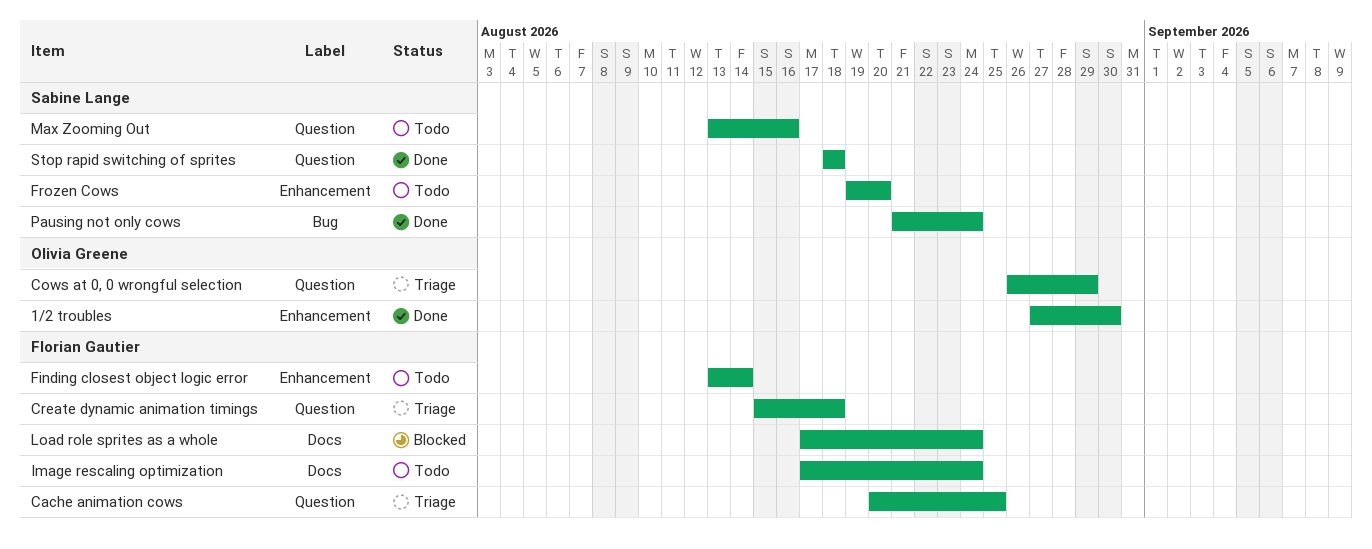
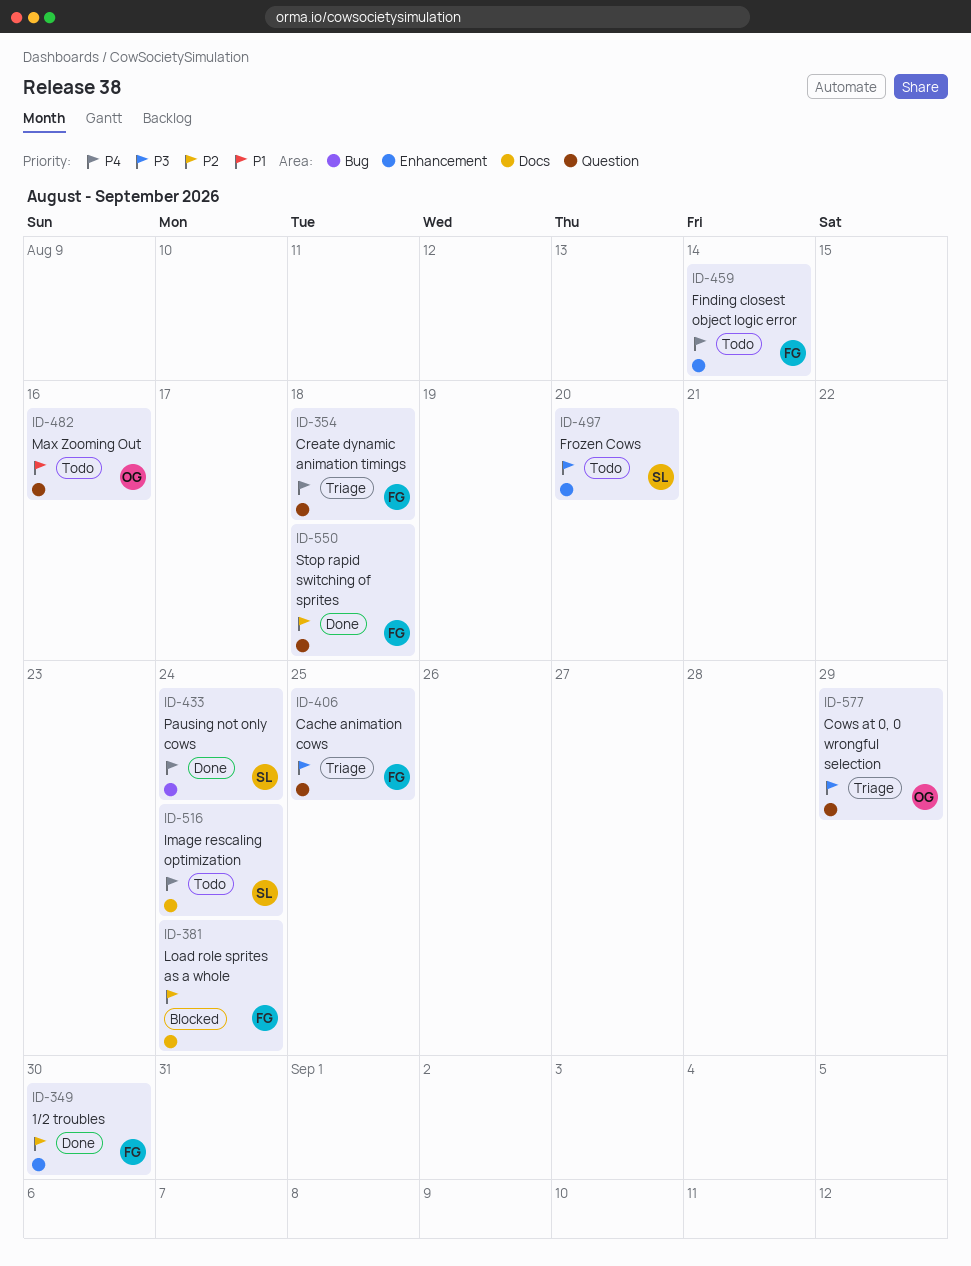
1/2 troubles, owner: Olivia Greene -> Florian Gautier
Image rescaling optimization, owner: Florian Gautier -> Sabine Lange
Max Zooming Out, owner: Sabine Lange -> Olivia Greene
Stop rapid switching of sprites, owner: Sabine Lange -> Florian Gautier

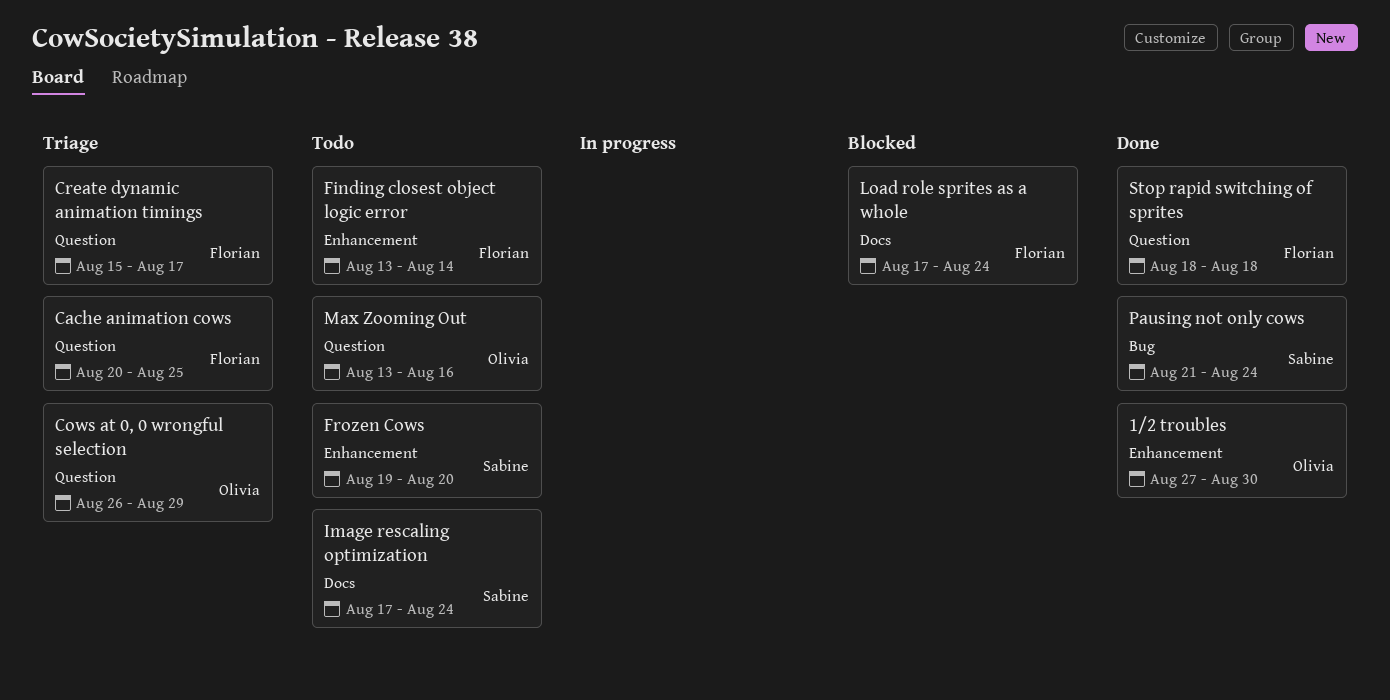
1/2 troubles, owner: Florian -> Olivia
Create dynamic animation timings, due: Aug 18 -> Aug 17

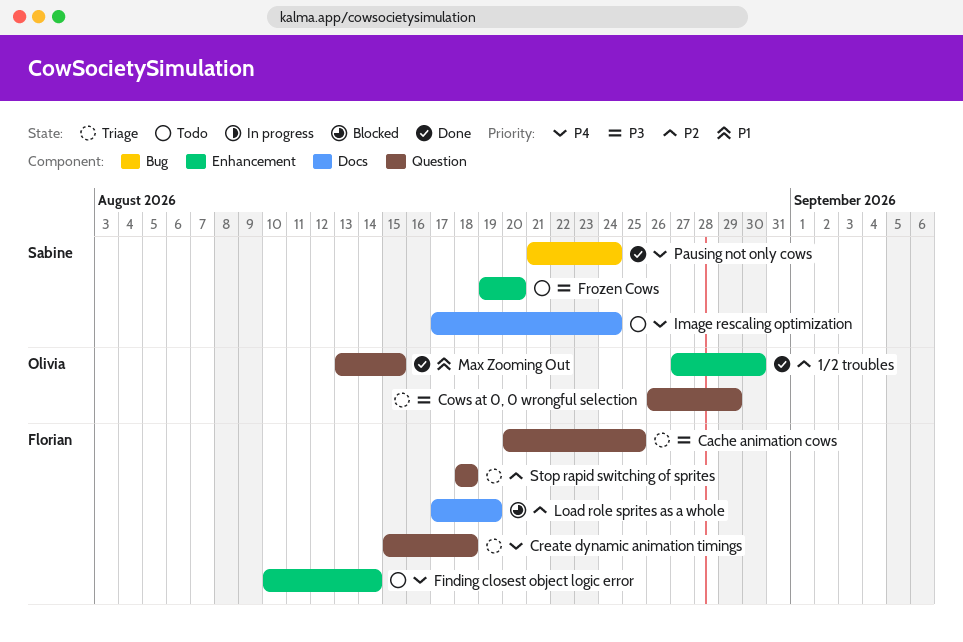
Create dynamic animation timings, due: Aug 17 -> Aug 18
Finding closest object logic error, start: Aug 13 -> Aug 10
Load role sprites as a whole, due: Aug 24 -> Aug 19
Max Zooming Out, status: Todo -> Done
Max Zooming Out, due: Aug 16 -> Aug 15
Stop rapid switching of sprites, status: Done -> Triage

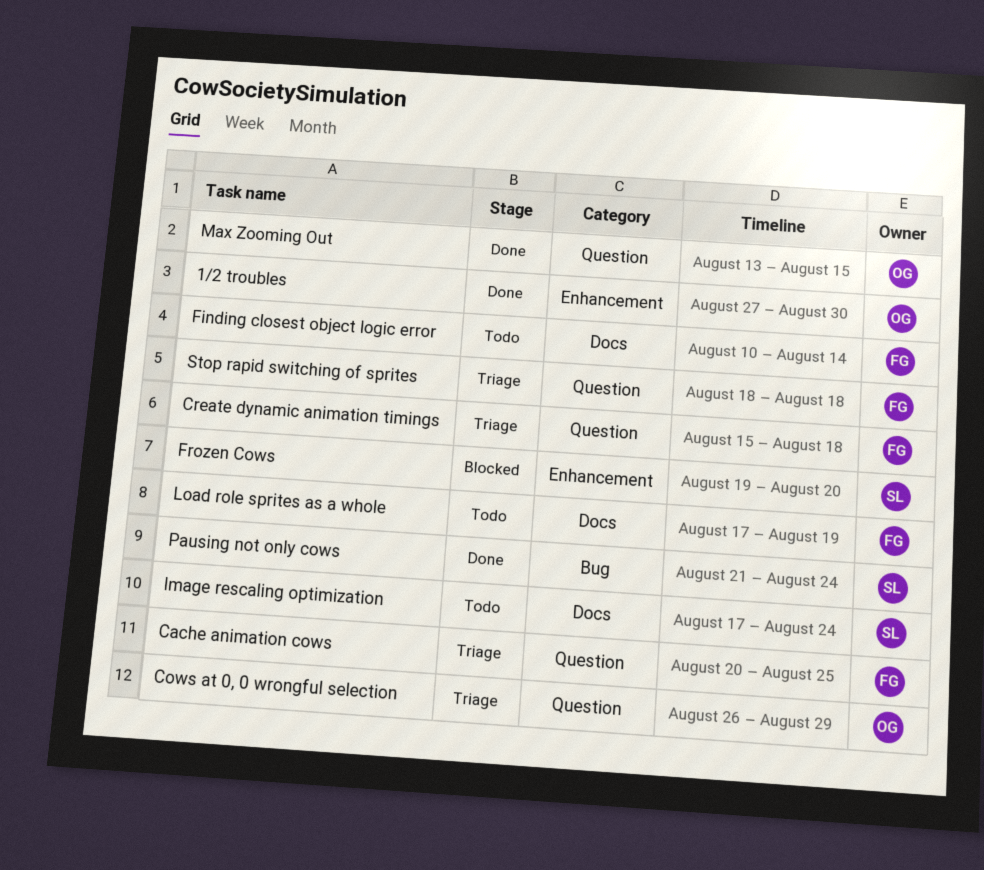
Finding closest object logic error, label: Enhancement -> Docs
Frozen Cows, status: Todo -> Blocked
Load role sprites as a whole, status: Blocked -> Todo

